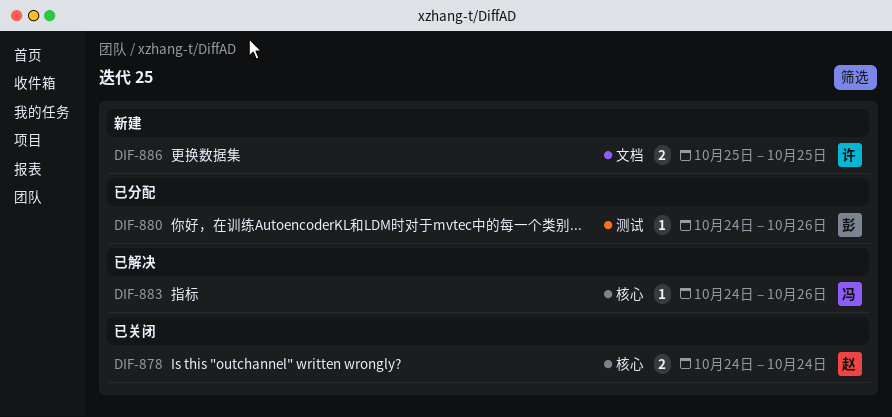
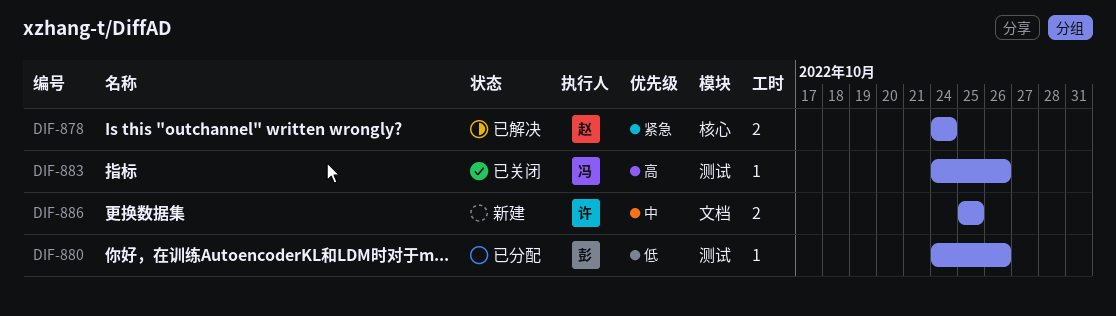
DIF-878, status: 已关闭 -> 已解决
DIF-883, status: 已解决 -> 已关闭
DIF-883, label: 核心 -> 测试

